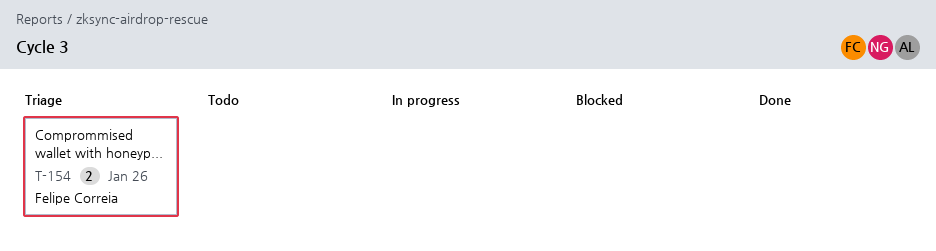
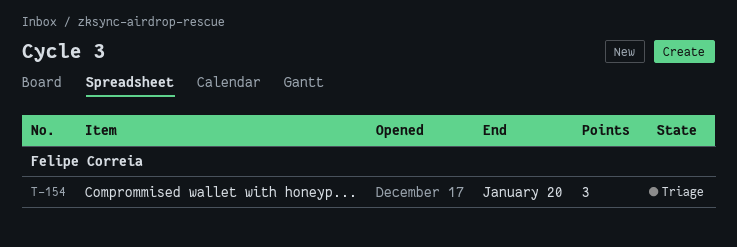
T-154, estimate: 2 -> 3
T-154, due: Jan 26 -> Jan 20

